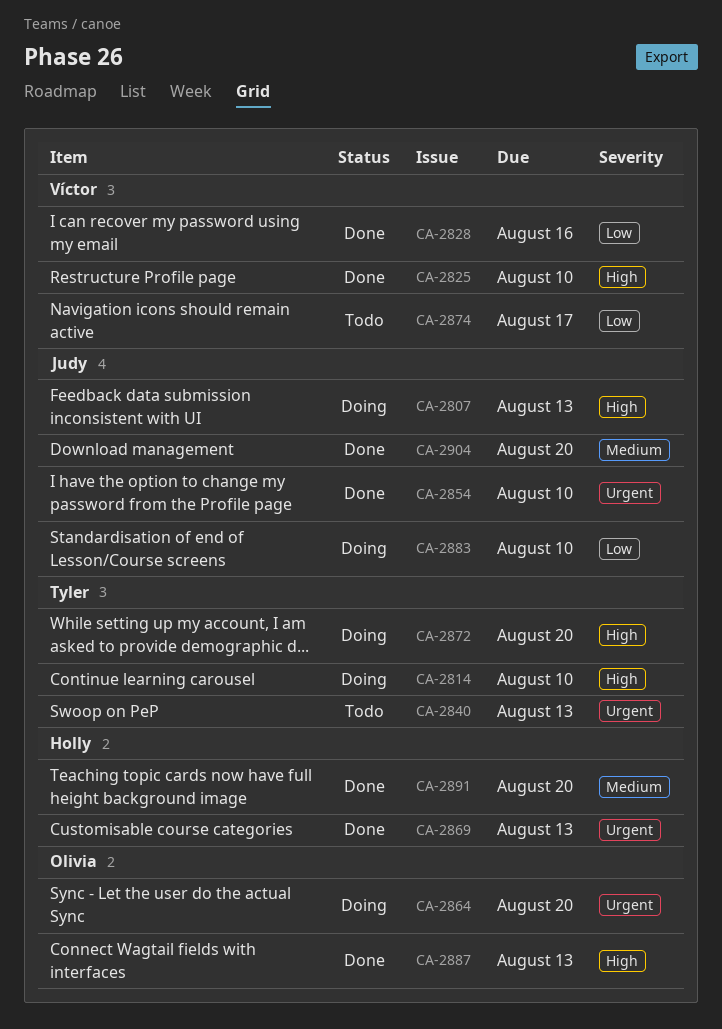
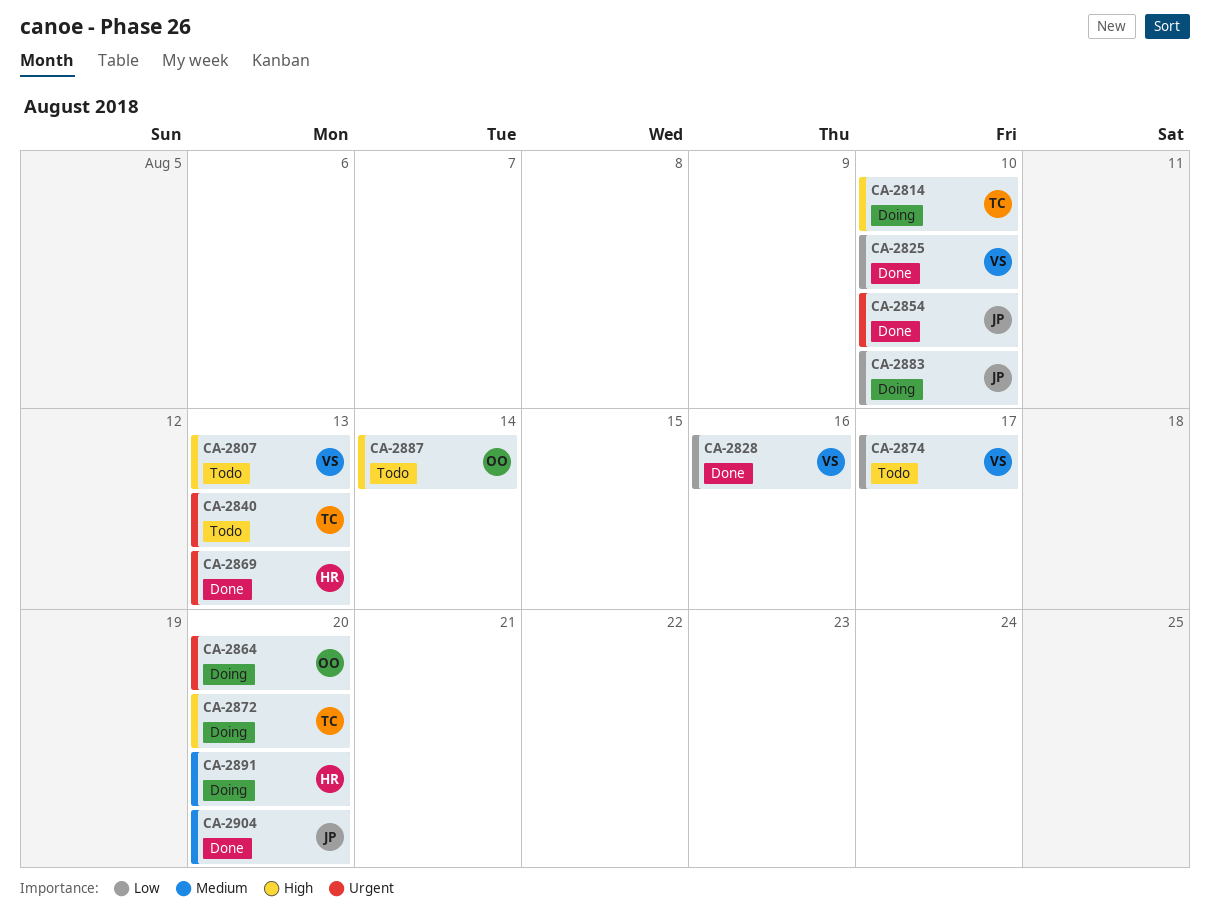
CA-2807, status: Doing -> Todo
CA-2807, owner: Judy -> Víctor
CA-2825, priority: High -> Low
CA-2887, status: Done -> Todo
CA-2887, due: Aug 13 -> Aug 14
CA-2891, status: Done -> Doing

